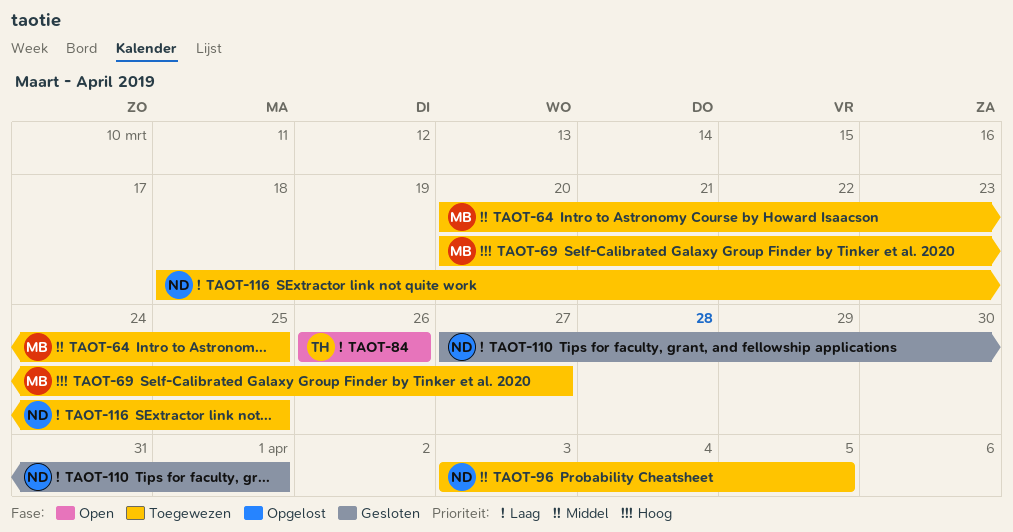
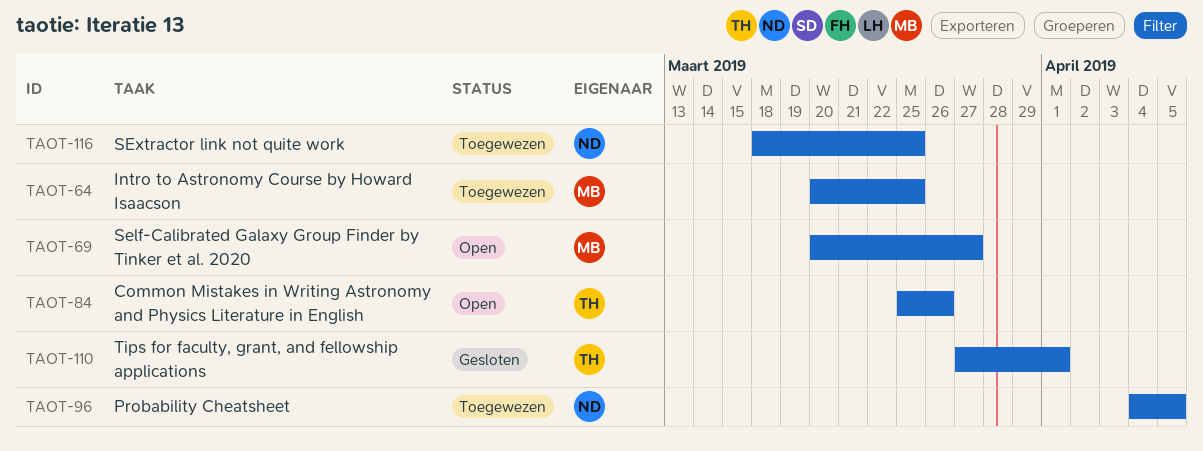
TAOT-69, status: Toegewezen -> Open
TAOT-84, start: Mar 26 -> Mar 25
TAOT-96, start: Apr 3 -> Apr 4
TAOT-110, owner: ND -> TH

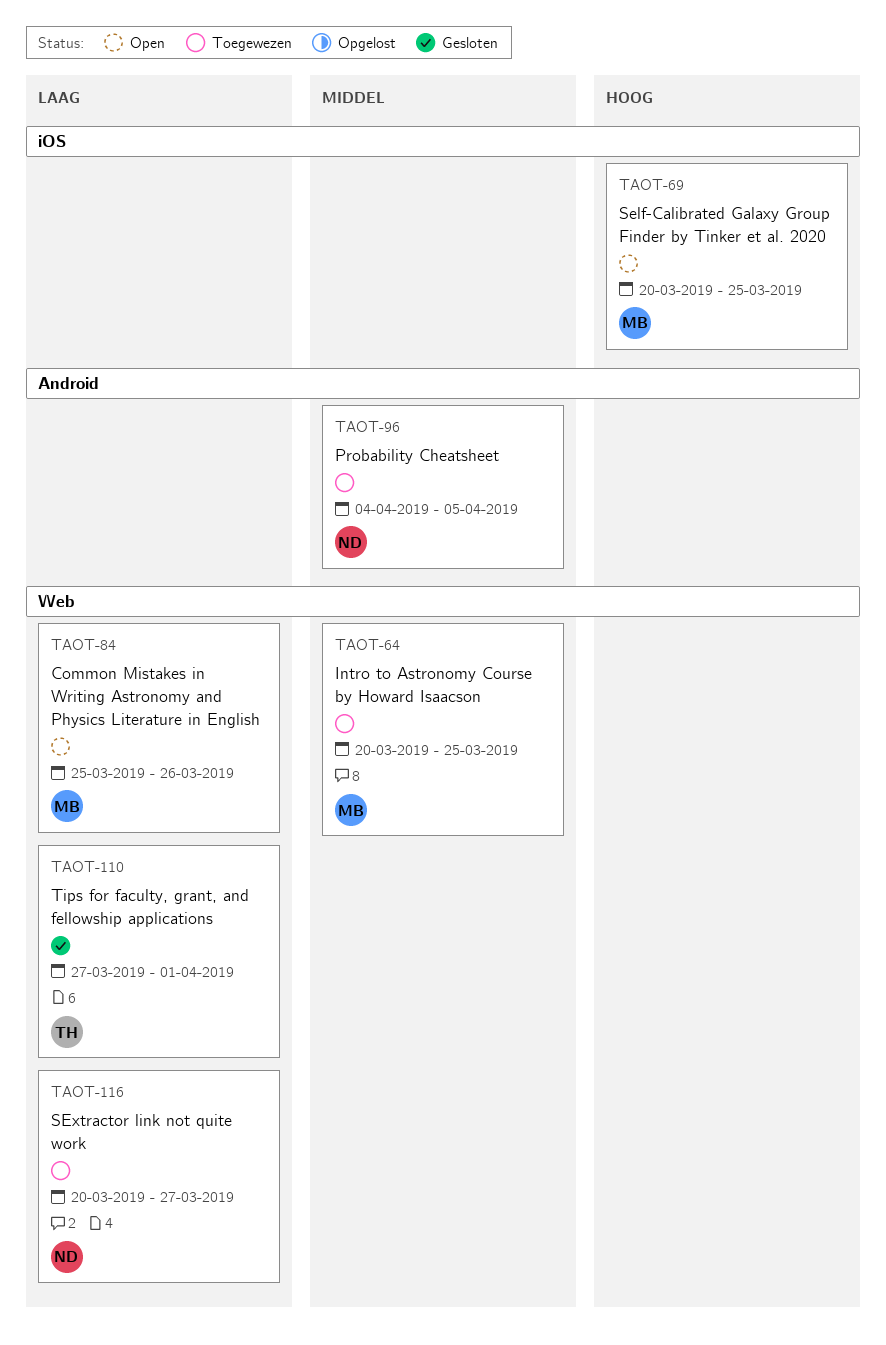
TAOT-69, due: Mar 27 -> Mar 25
TAOT-84, owner: TH -> MB
TAOT-116, start: Mar 18 -> Mar 20
TAOT-116, due: Mar 25 -> Mar 27

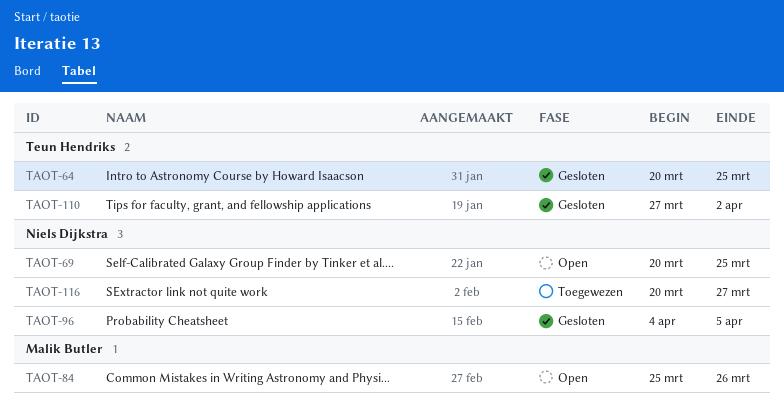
TAOT-64, status: Toegewezen -> Gesloten
TAOT-64, owner: Malik Butler -> Teun Hendriks
TAOT-69, owner: Malik Butler -> Niels Dijkstra
TAOT-96, status: Toegewezen -> Gesloten
TAOT-110, due: Apr 1 -> Apr 2

